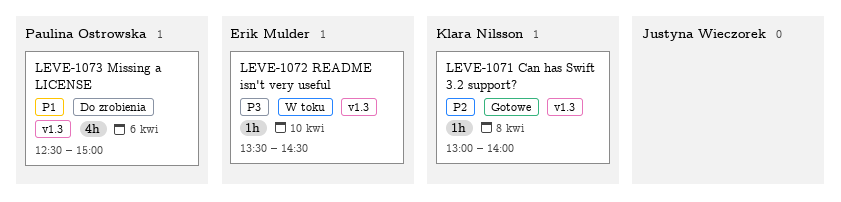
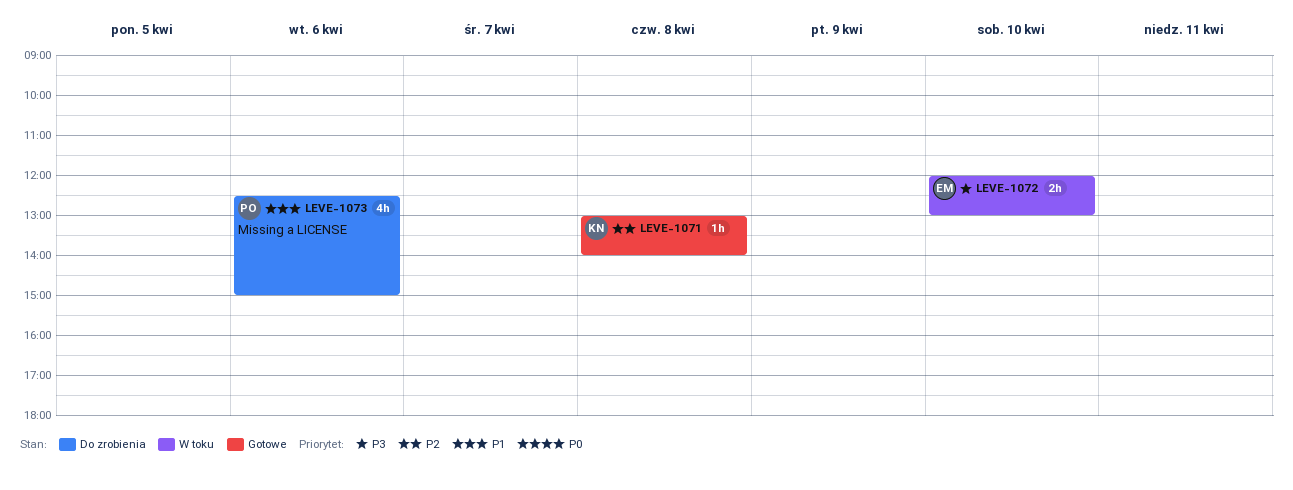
LEVE-1072, estimate: 1h -> 2h
LEVE-1072, begins: 13:30 -> 12:00
LEVE-1072, ends: 14:30 -> 13:00

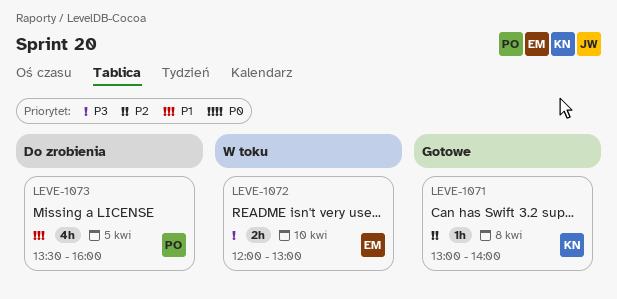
LEVE-1073, day: Apr 6 -> Apr 5
LEVE-1073, begins: 12:30 -> 13:30
LEVE-1073, ends: 15:00 -> 16:00

